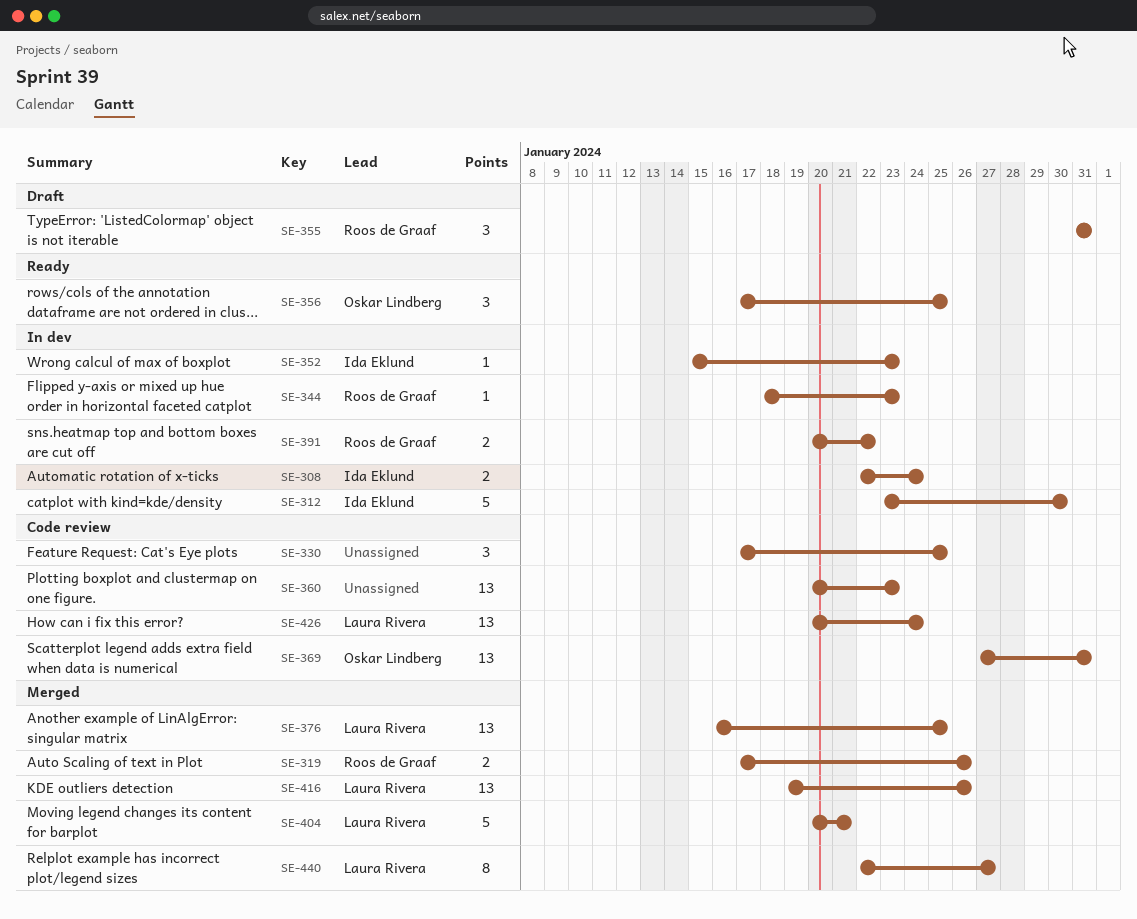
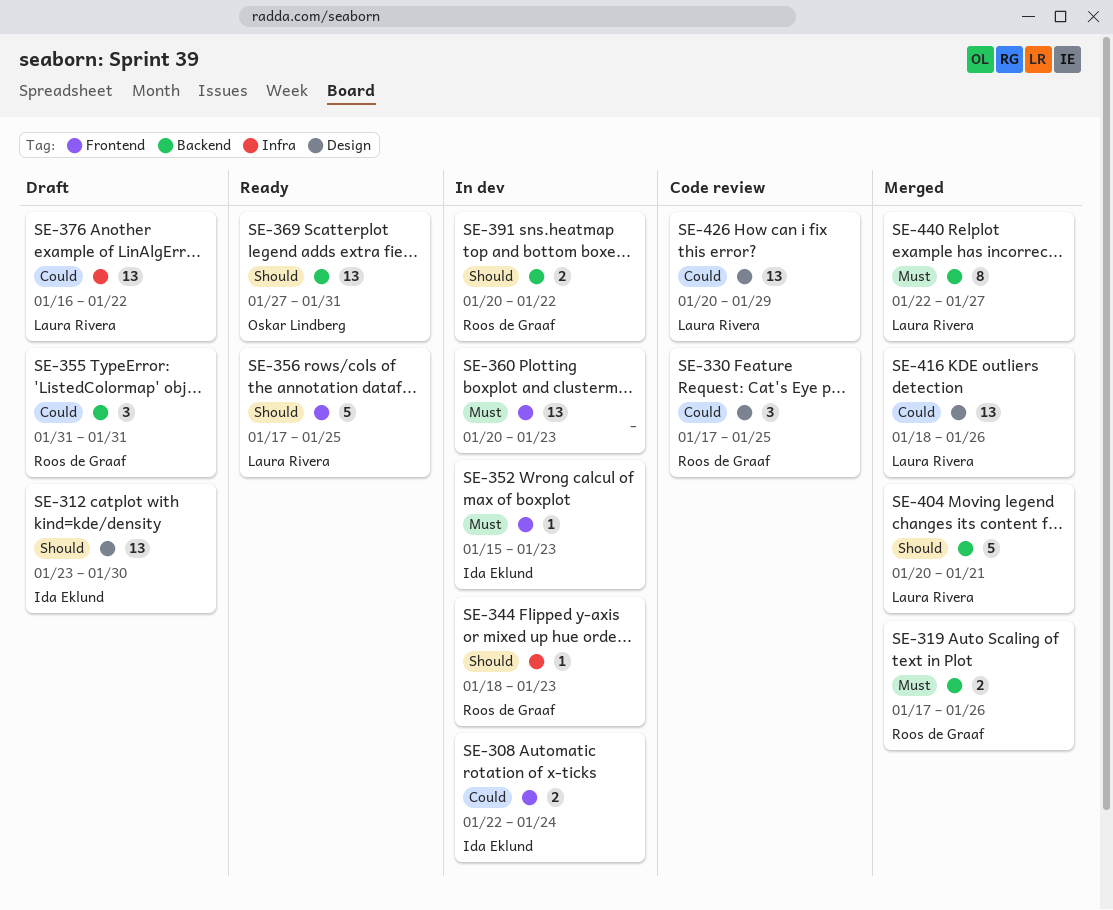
SE-312, status: In dev -> Draft
SE-312, estimate: 5 -> 13
SE-330, owner: none -> Roos de Graaf
SE-356, owner: Oskar Lindberg -> Laura Rivera
SE-356, estimate: 3 -> 5
SE-360, status: Code review -> In dev
SE-369, status: Code review -> Ready
SE-376, status: Merged -> Draft
SE-376, due: Jan 25 -> Jan 22
SE-416, start: Jan 19 -> Jan 18
SE-426, due: Jan 24 -> Jan 29

